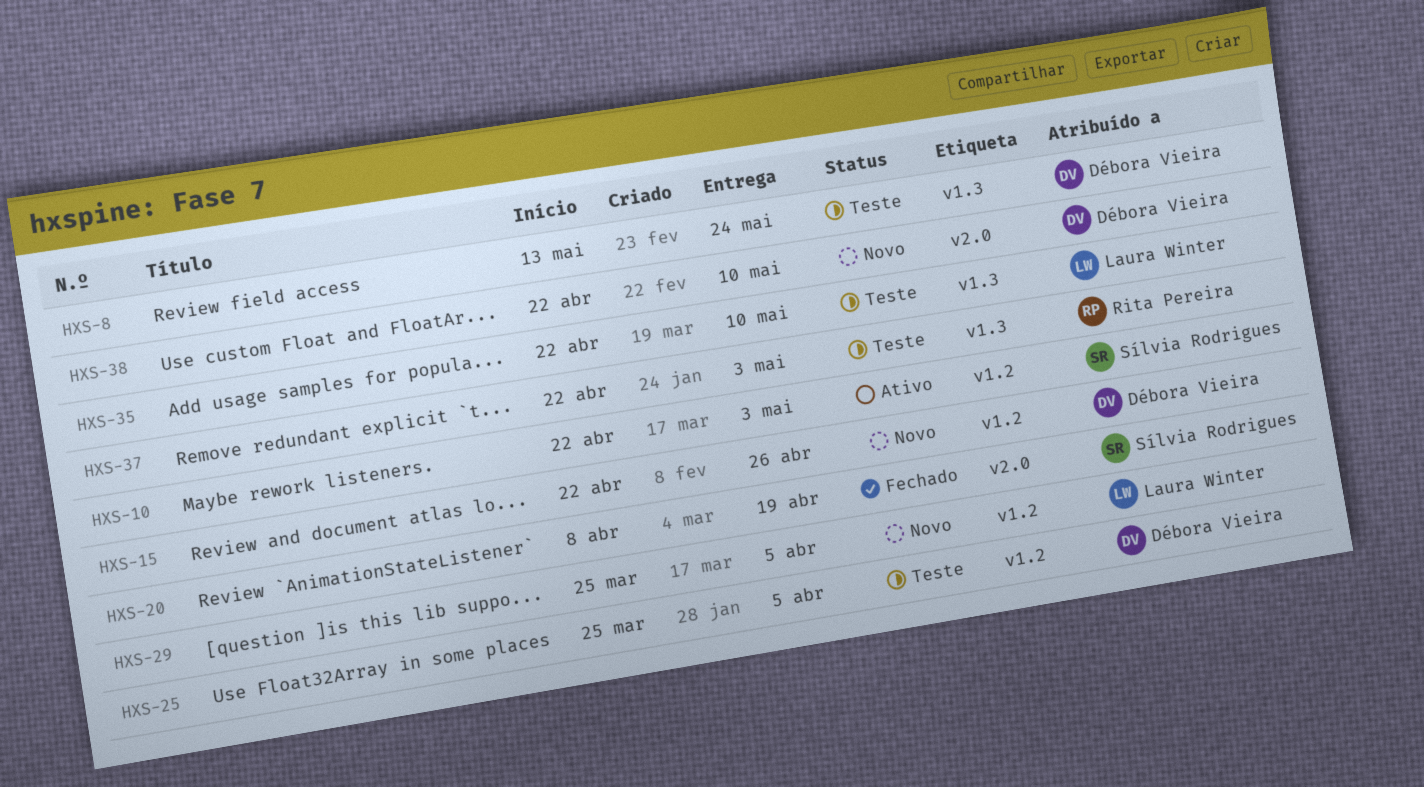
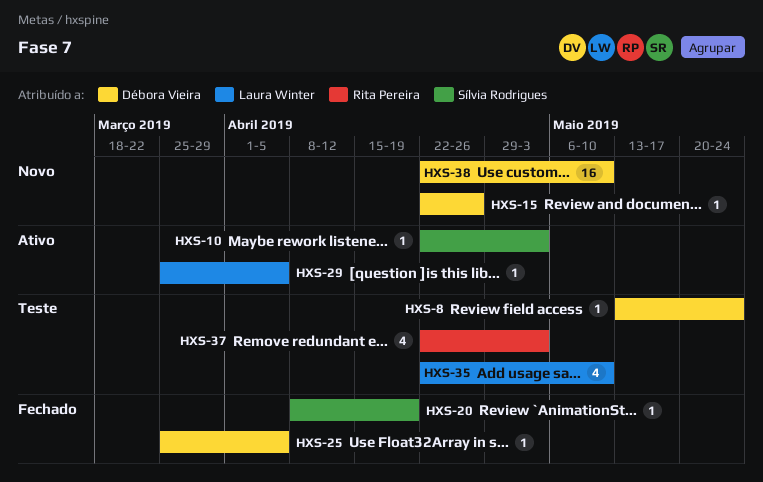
HXS-25, status: Teste -> Fechado
HXS-29, status: Novo -> Ativo

